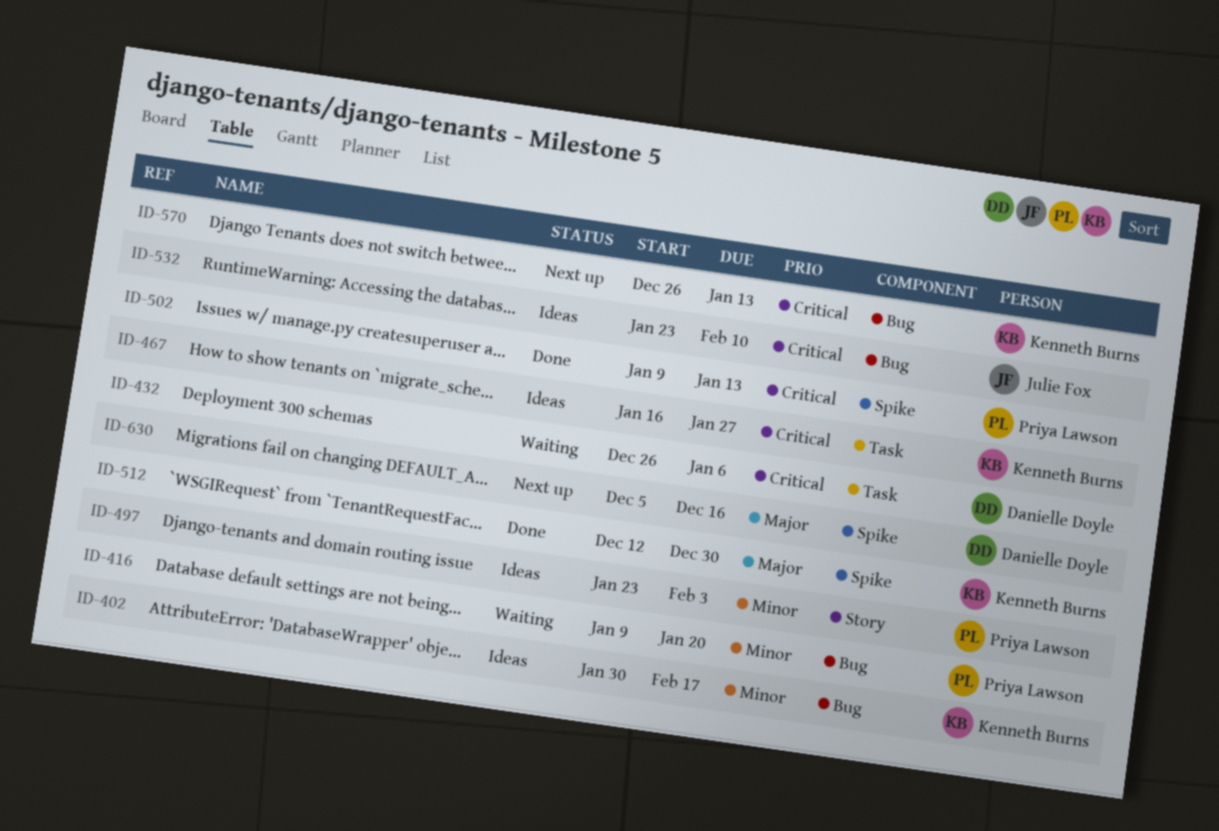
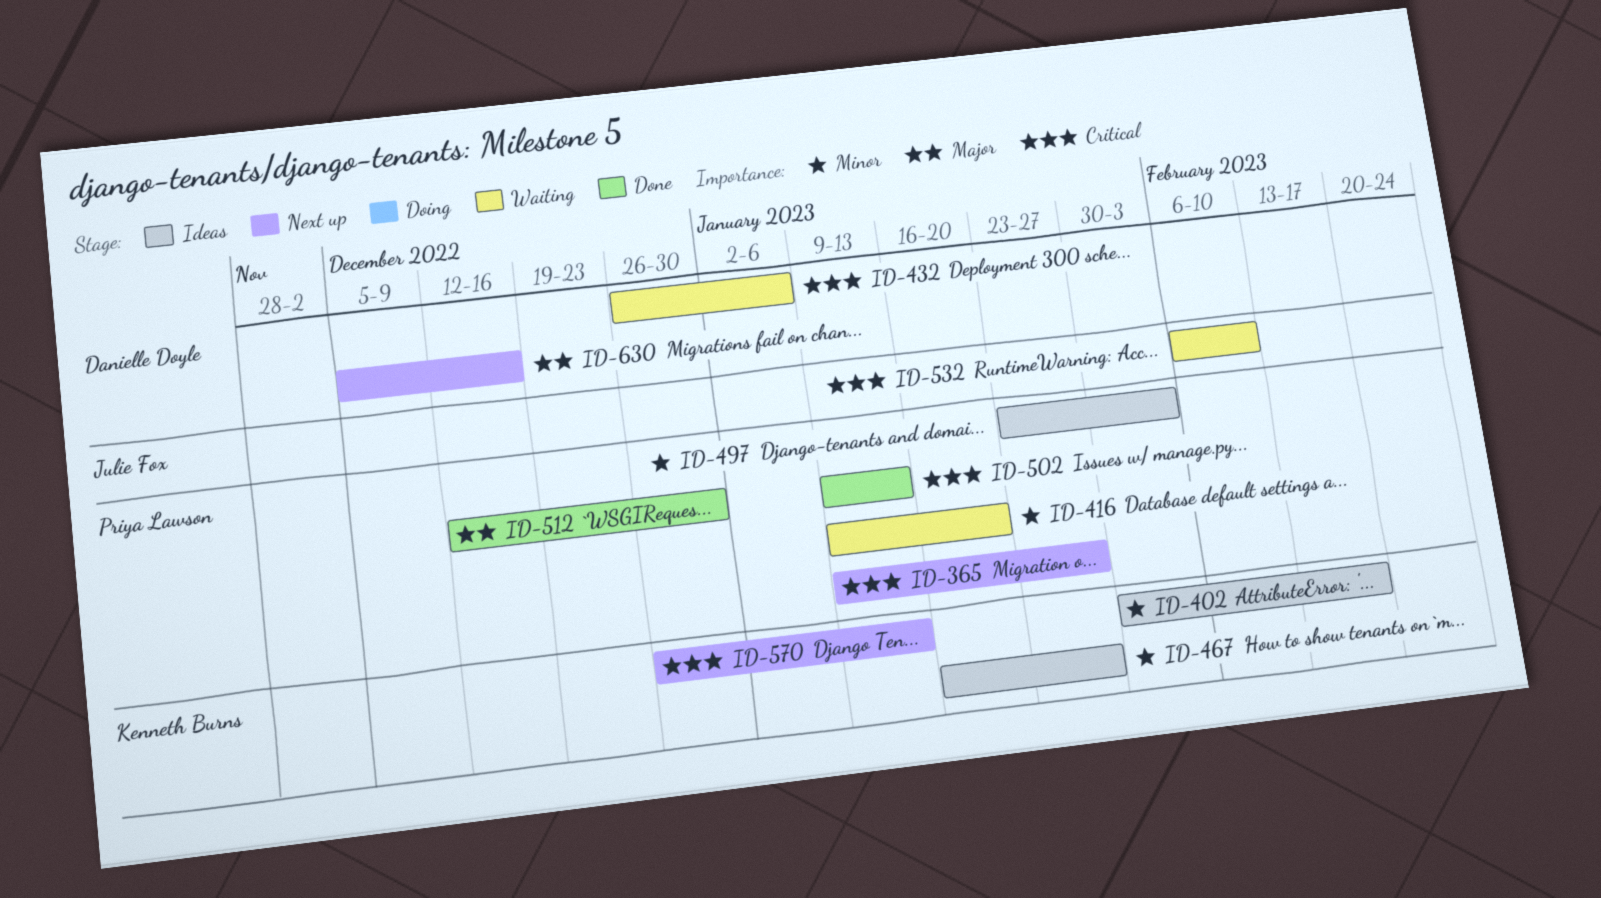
ID-365: none -> present
ID-467, priority: Critical -> Minor
ID-512, owner: Kenneth Burns -> Priya Lawson
ID-532, status: Ideas -> Waiting
ID-532, start: Jan 23 -> Feb 6

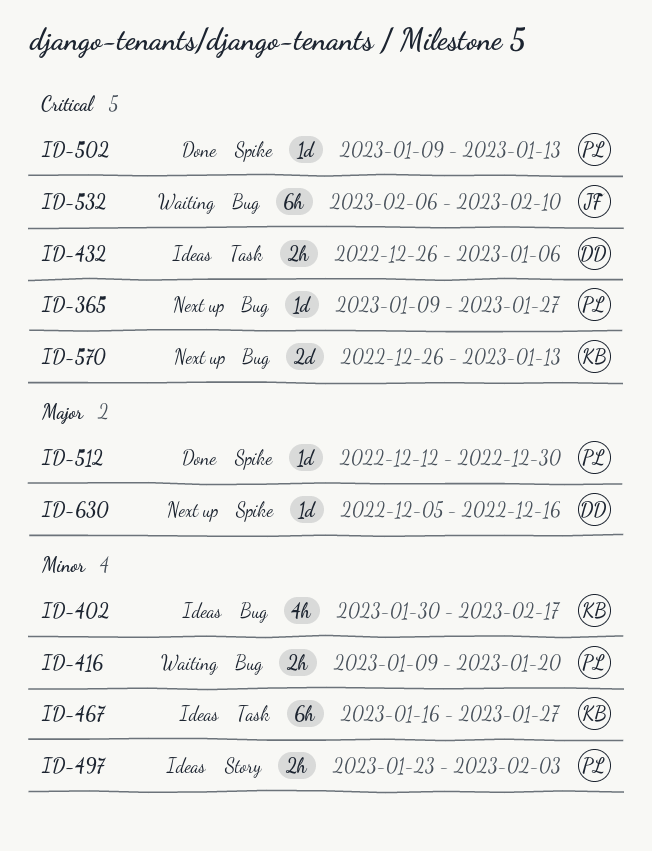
ID-432, status: Waiting -> Ideas

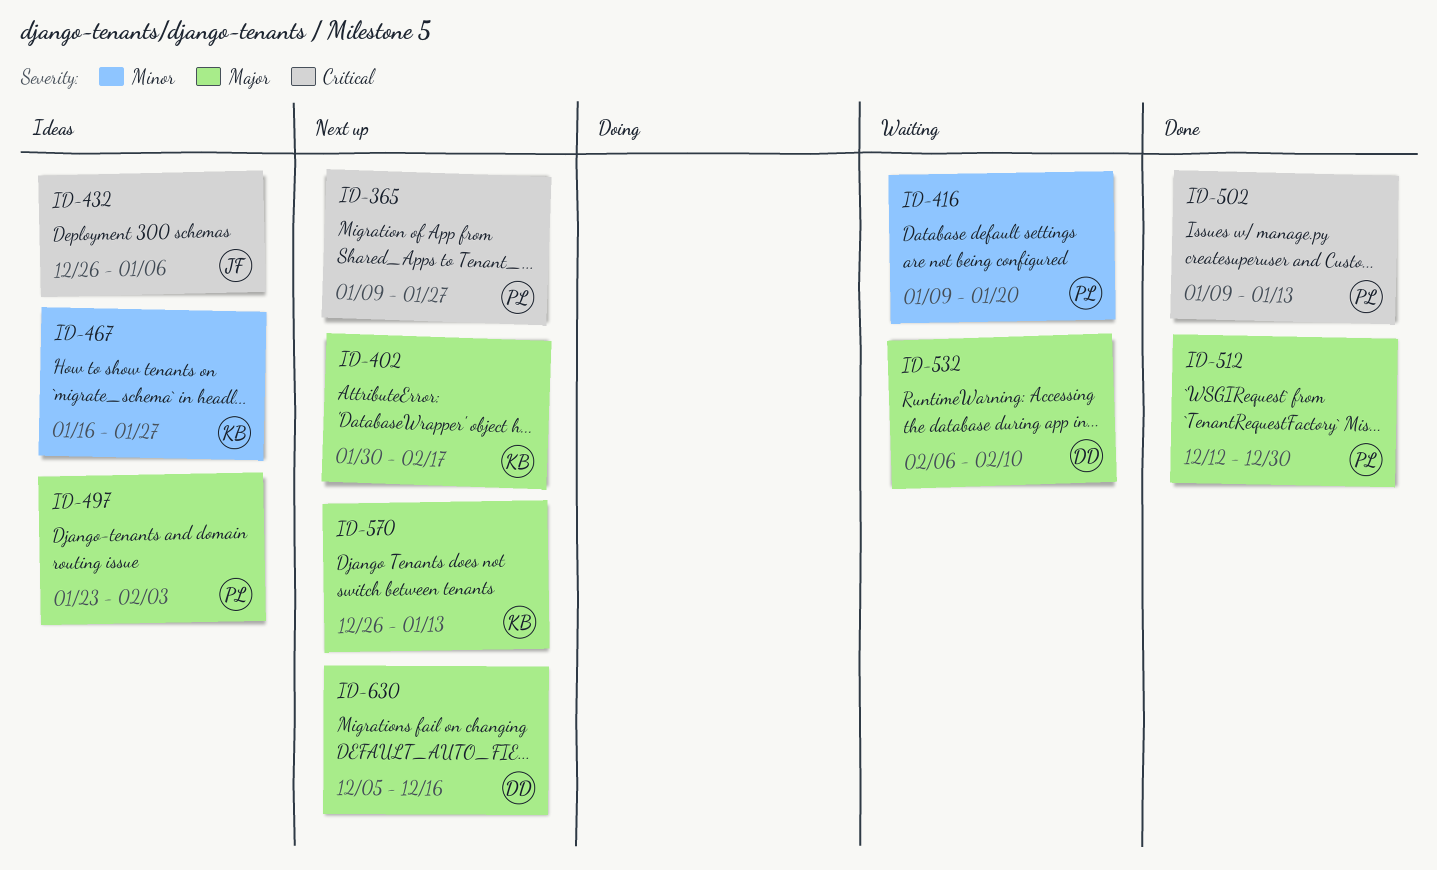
ID-402, status: Ideas -> Next up
ID-402, priority: Minor -> Major
ID-432, owner: DD -> JF
ID-497, priority: Minor -> Major
ID-532, owner: JF -> DD
ID-532, priority: Critical -> Major
ID-570, priority: Critical -> Major

